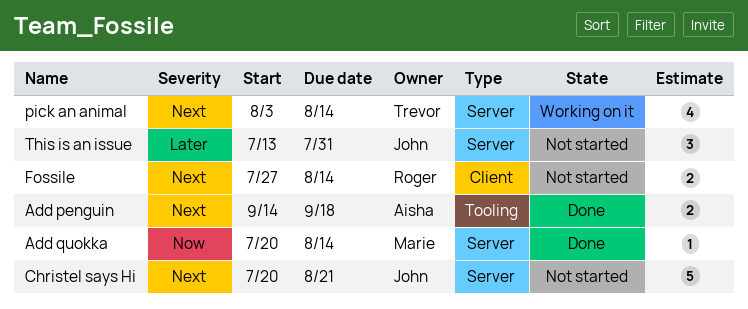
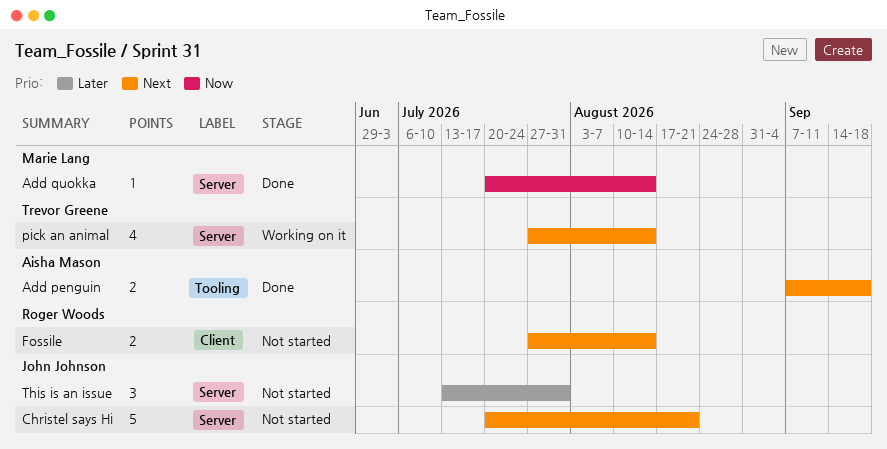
Add penguin, start: Sep 14 -> Sep 7
pick an animal, start: Aug 3 -> Jul 27

